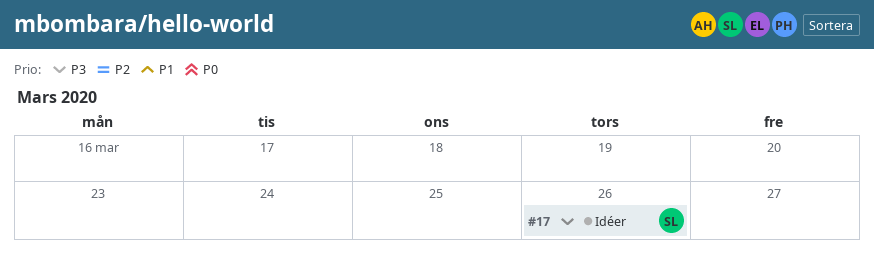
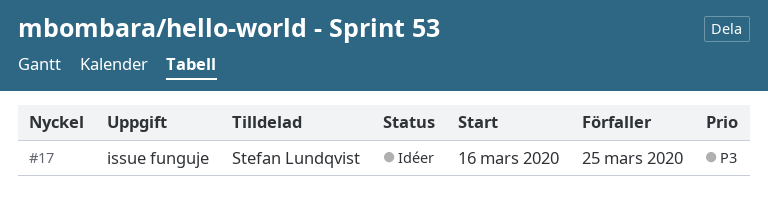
#17, due: Mar 26 -> Mar 25

